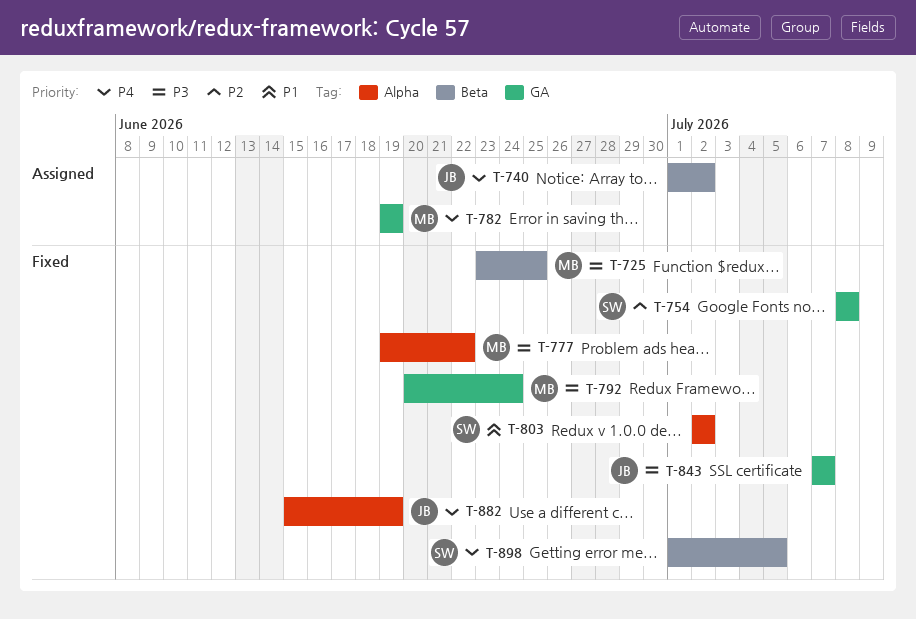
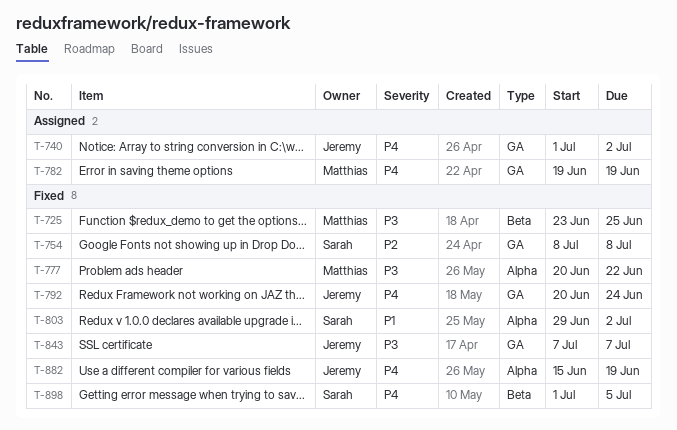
T-740, label: Beta -> GA
T-777, start: Jun 19 -> Jun 20
T-792, owner: Matthias -> Jeremy
T-792, priority: P3 -> P4
T-803, start: Jul 2 -> Jun 29

